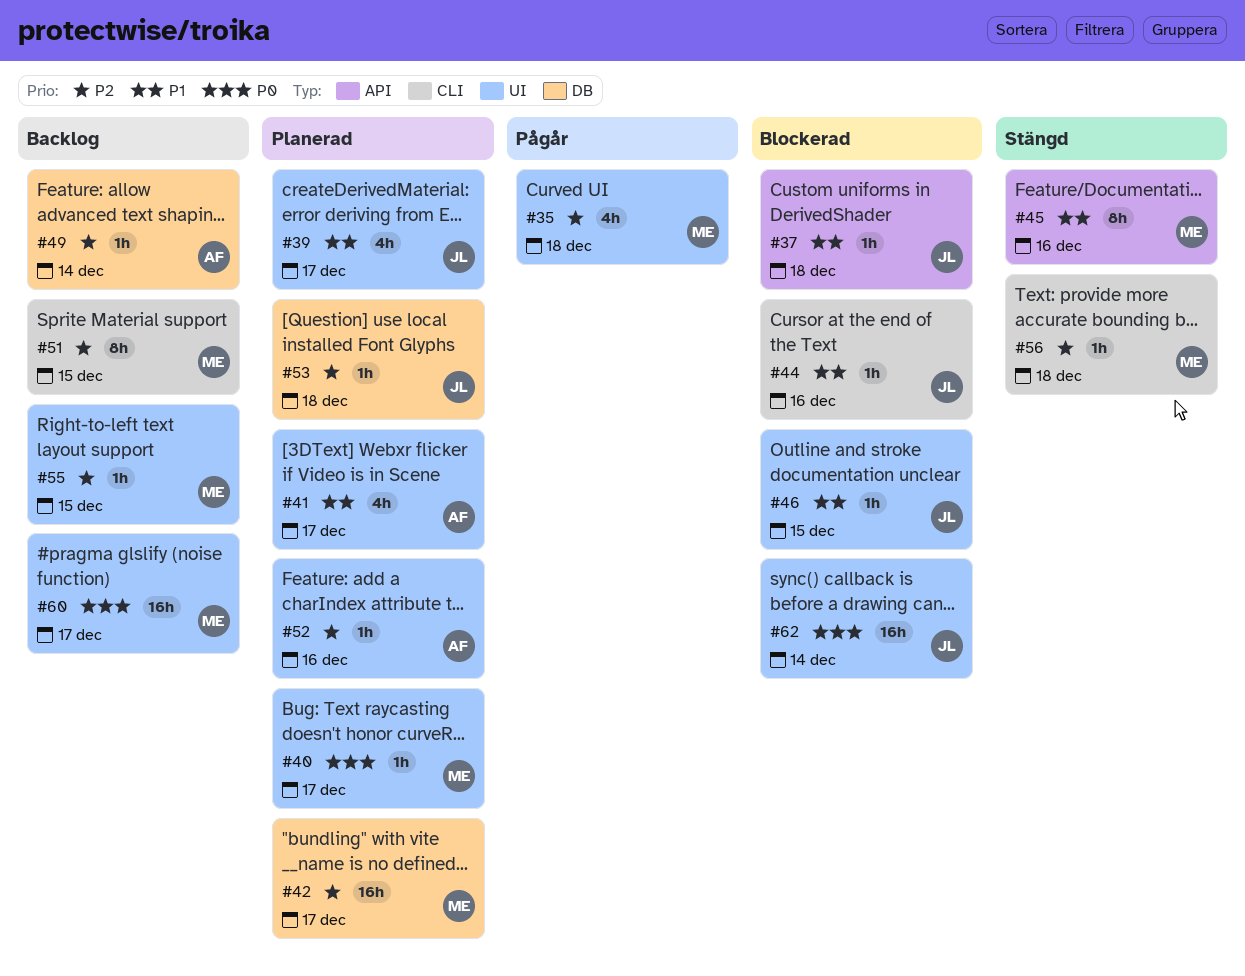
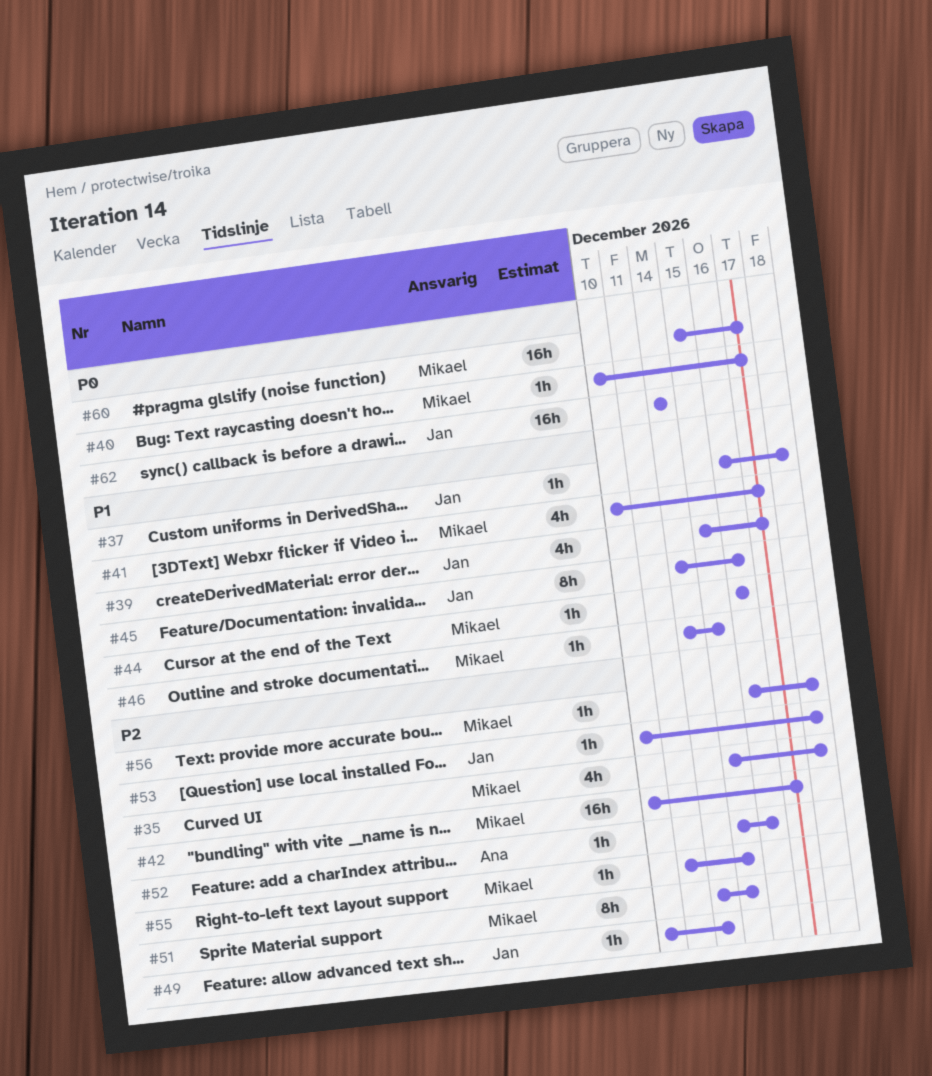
#41, owner: Ana -> Mikael
#44, owner: Jan -> Mikael
#45, owner: Mikael -> Jan
#46, owner: Jan -> Mikael
#49, owner: Ana -> Jan

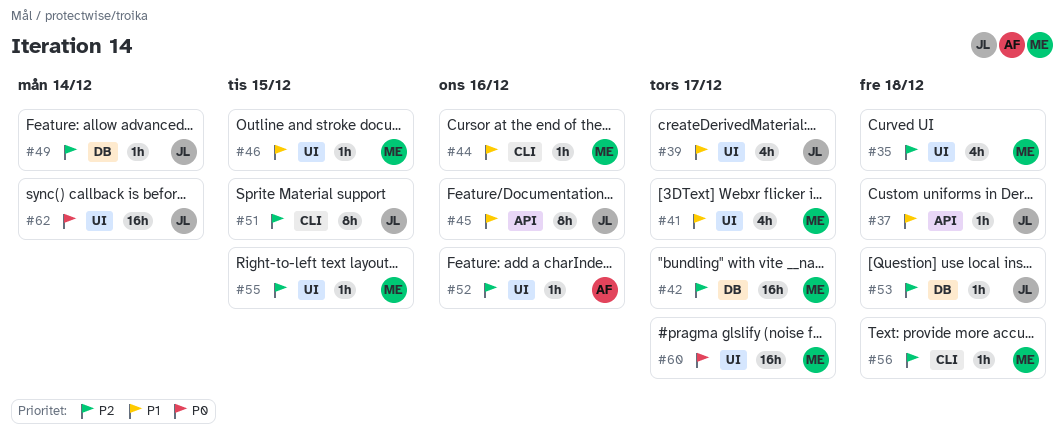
#40: present -> none
#51, owner: Mikael -> Jan

